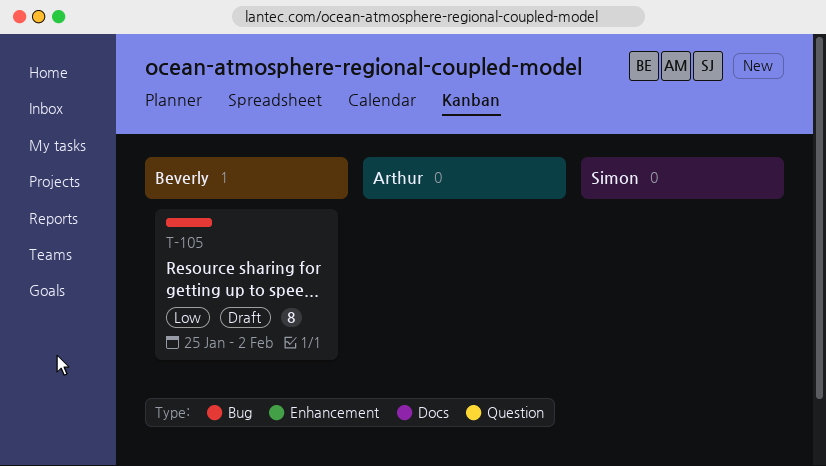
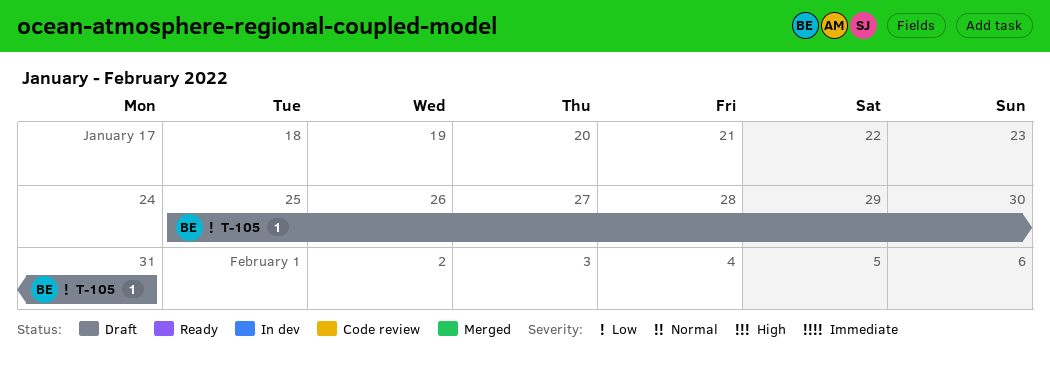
T-105, estimate: 8 -> 1
T-105, due: Feb 2 -> Jan 31

